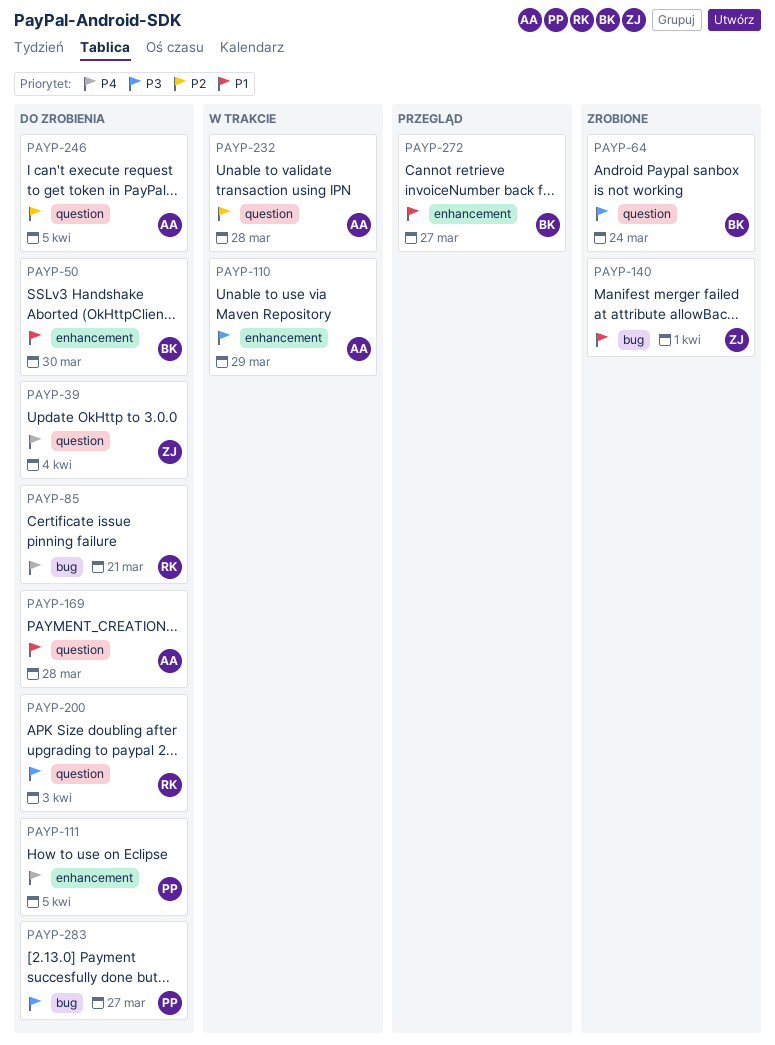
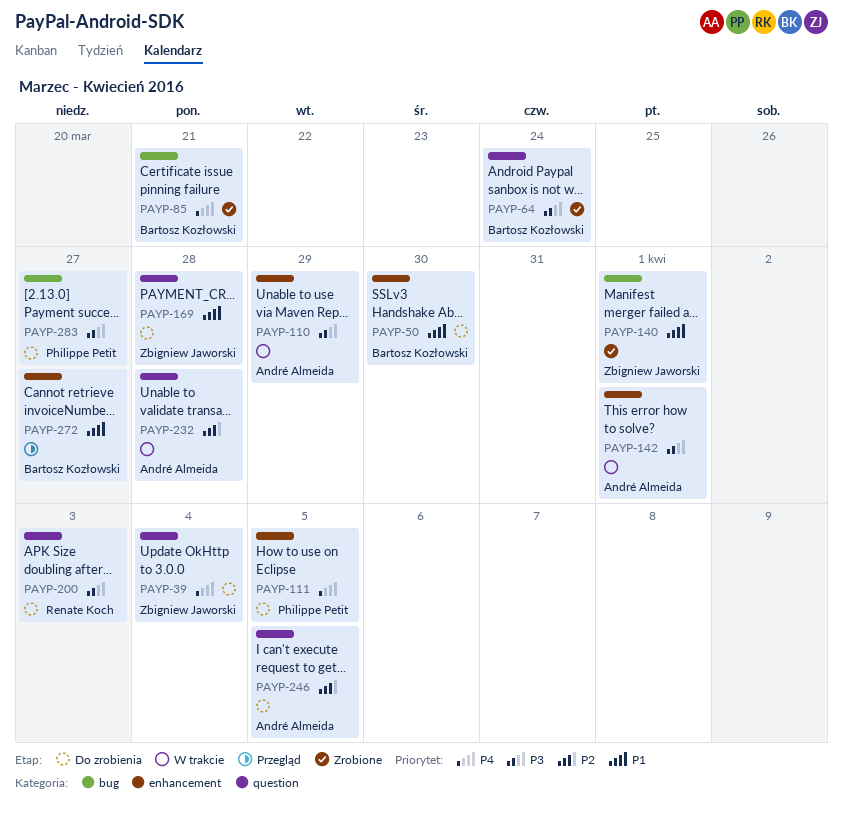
PAYP-85, status: Do zrobienia -> Zrobione
PAYP-85, owner: Renate Koch -> Bartosz Kozłowski
PAYP-142: none -> present
PAYP-169, owner: André Almeida -> Zbigniew Jaworski

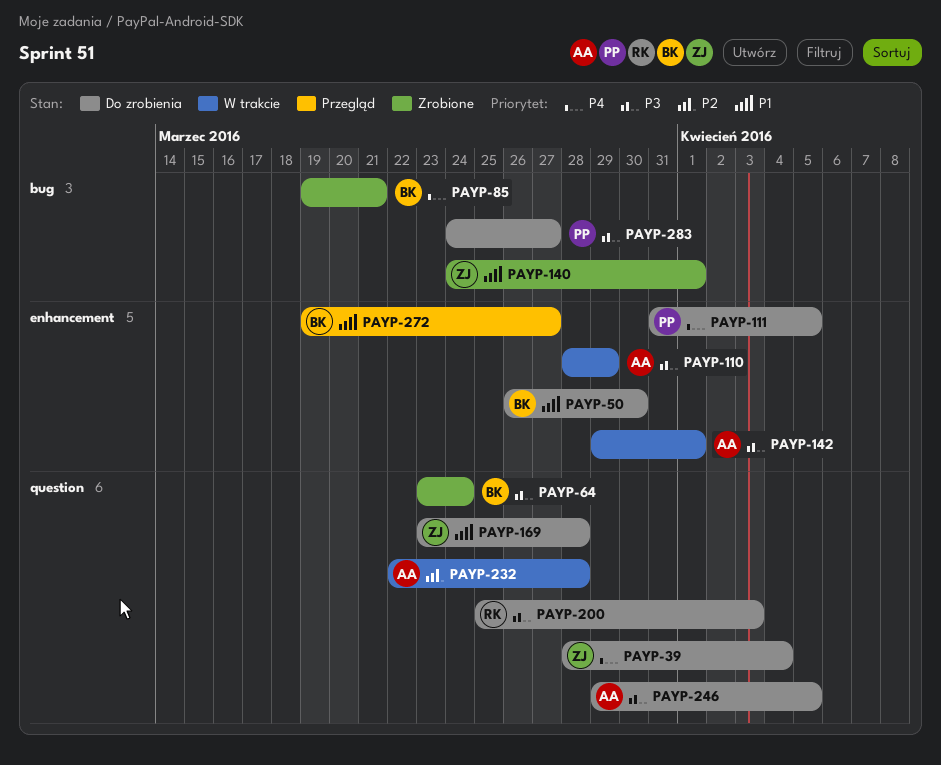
PAYP-246, priority: P2 -> P3

